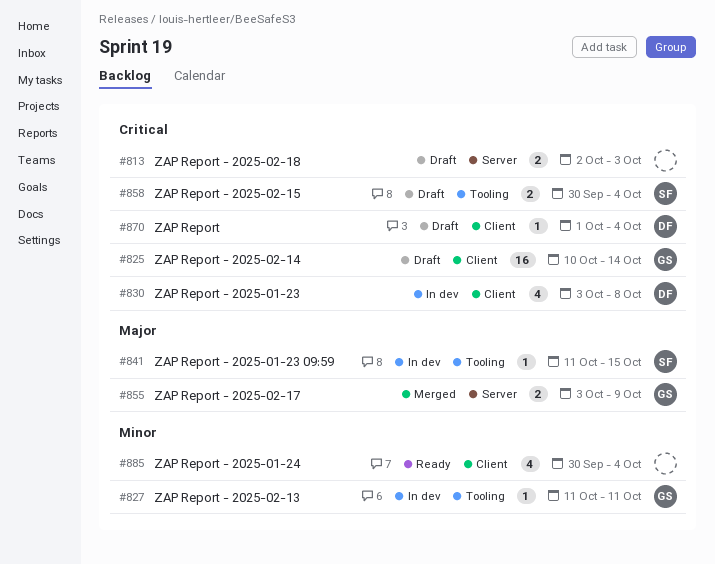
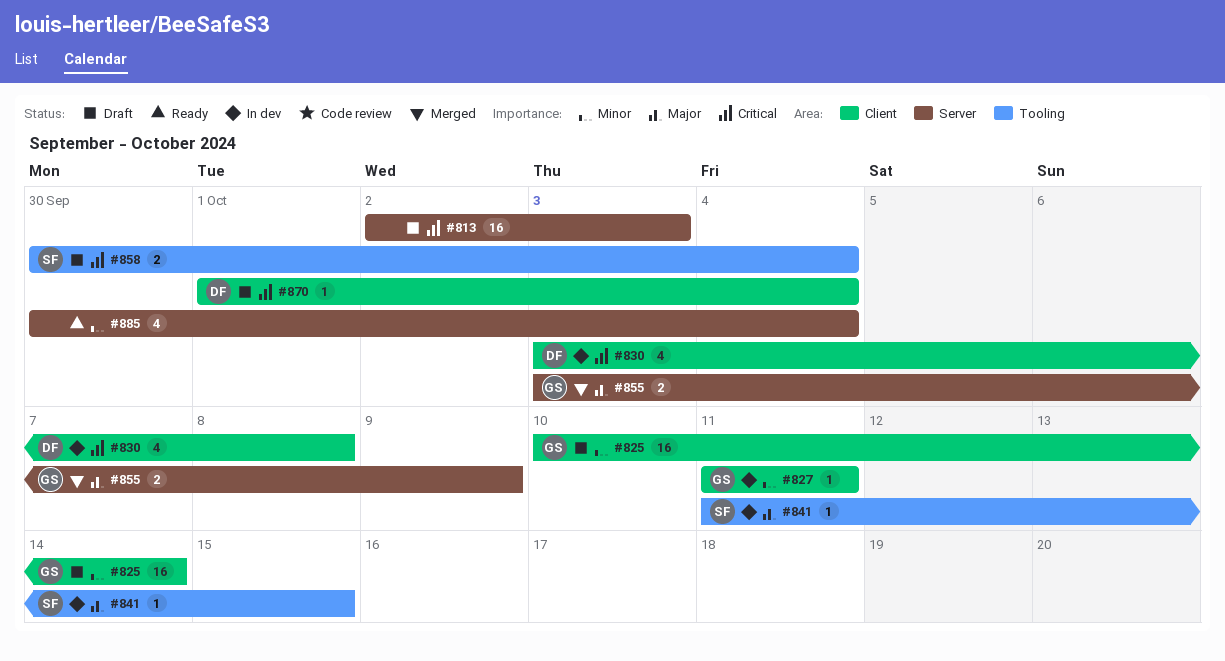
#813, estimate: 2 -> 16
#825, priority: Critical -> Minor
#827, label: Tooling -> Client
#885, label: Client -> Server

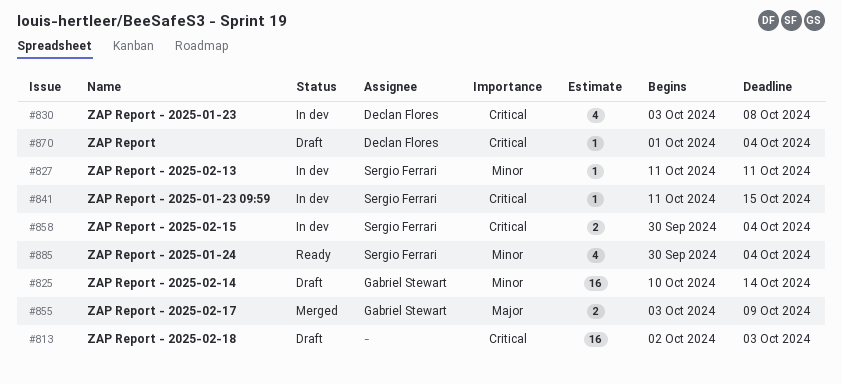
#827, owner: Gabriel Stewart -> Sergio Ferrari
#841, priority: Major -> Critical
#858, status: Draft -> In dev
#885, owner: none -> Sergio Ferrari

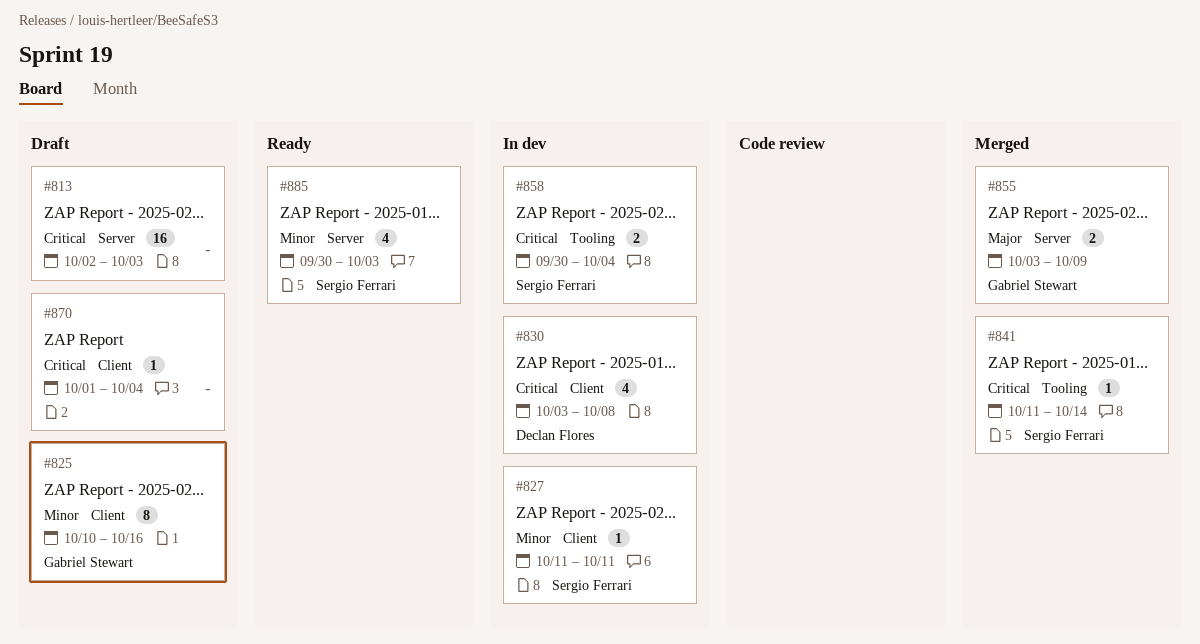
#825, estimate: 16 -> 8
#825, due: Oct 14 -> Oct 16
#841, status: In dev -> Merged
#841, due: Oct 15 -> Oct 14
#870, owner: Declan Flores -> none
#885, due: Oct 4 -> Oct 3

